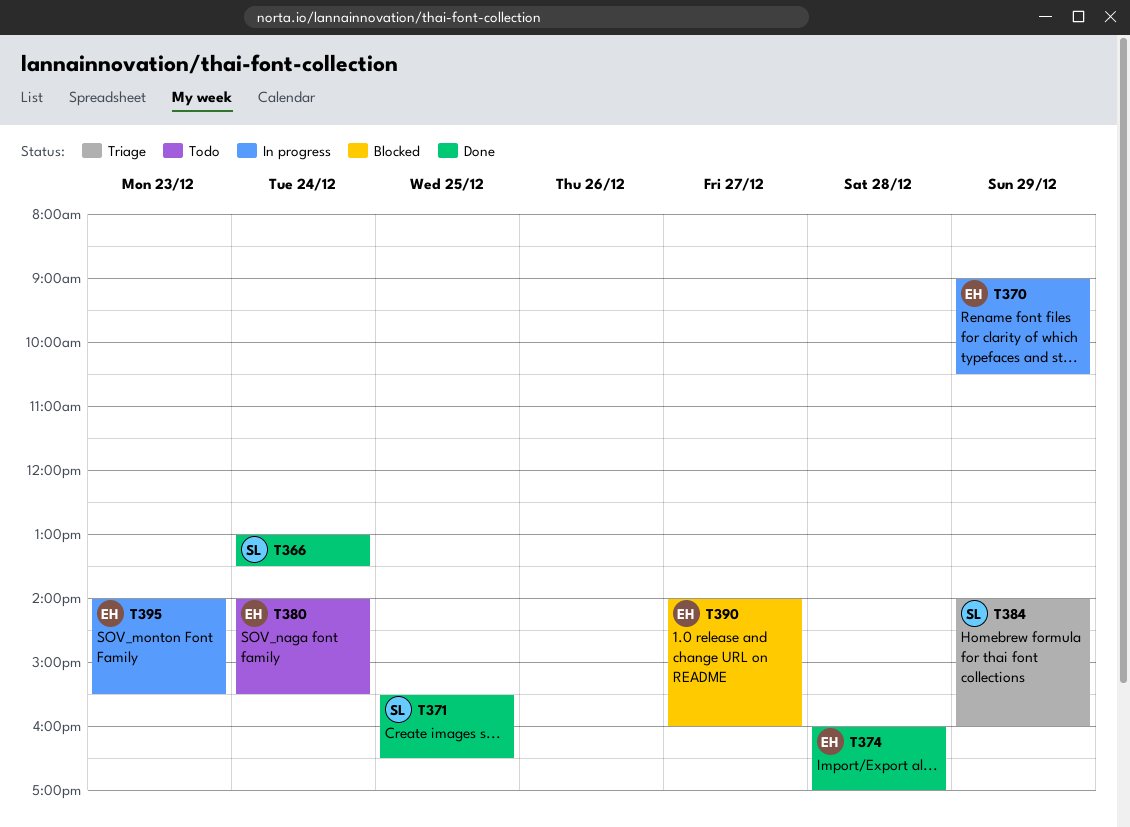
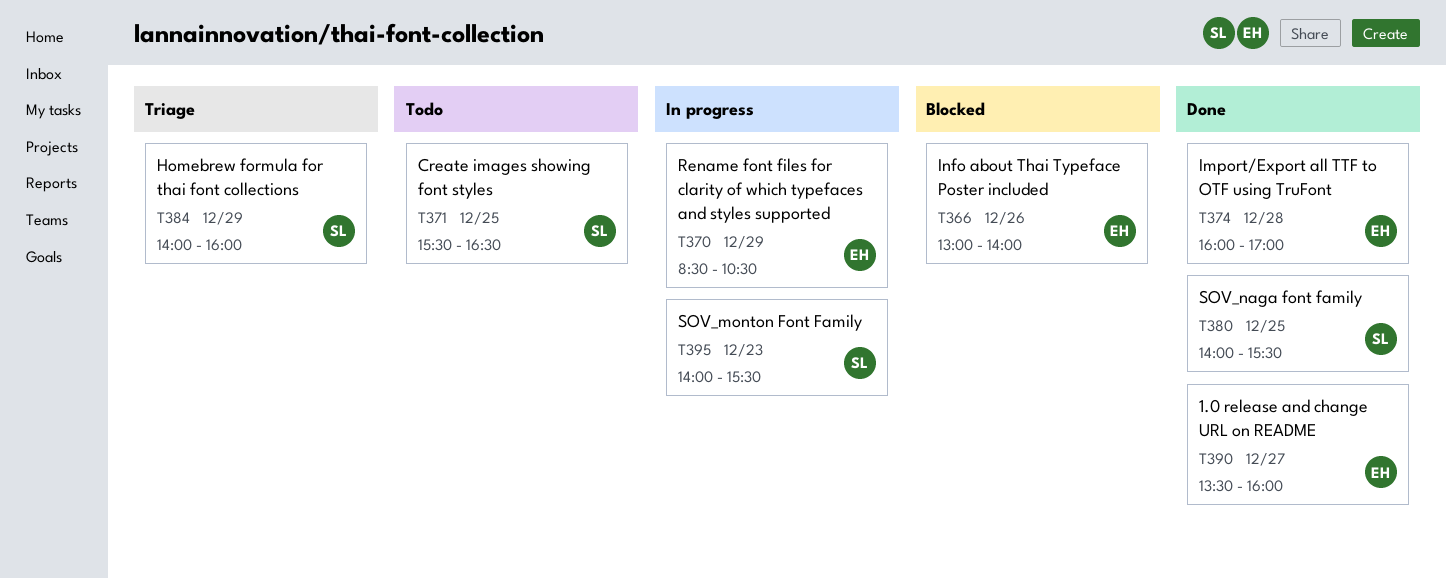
T366, status: Done -> Blocked
T366, owner: SL -> EH
T366, day: Dec 24 -> Dec 26
T366, ends: 13:30 -> 14:00
T370, begins: 09:00 -> 08:30
T371, status: Done -> Todo
T380, status: Todo -> Done
T380, owner: EH -> SL
T380, day: Dec 24 -> Dec 25
T390, status: Blocked -> Done
T390, begins: 14:00 -> 13:30
T395, owner: EH -> SL

